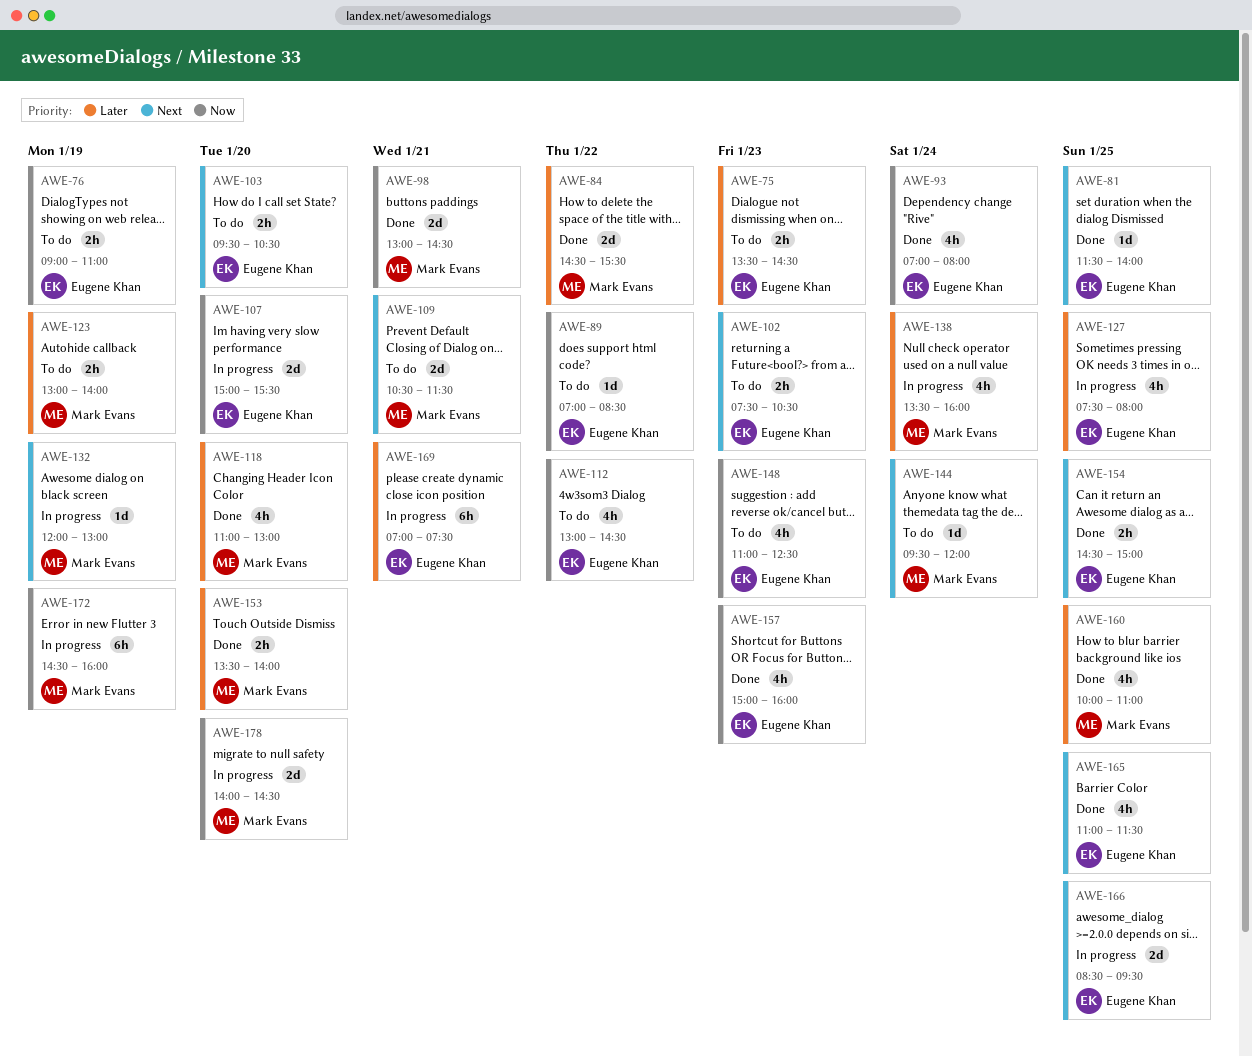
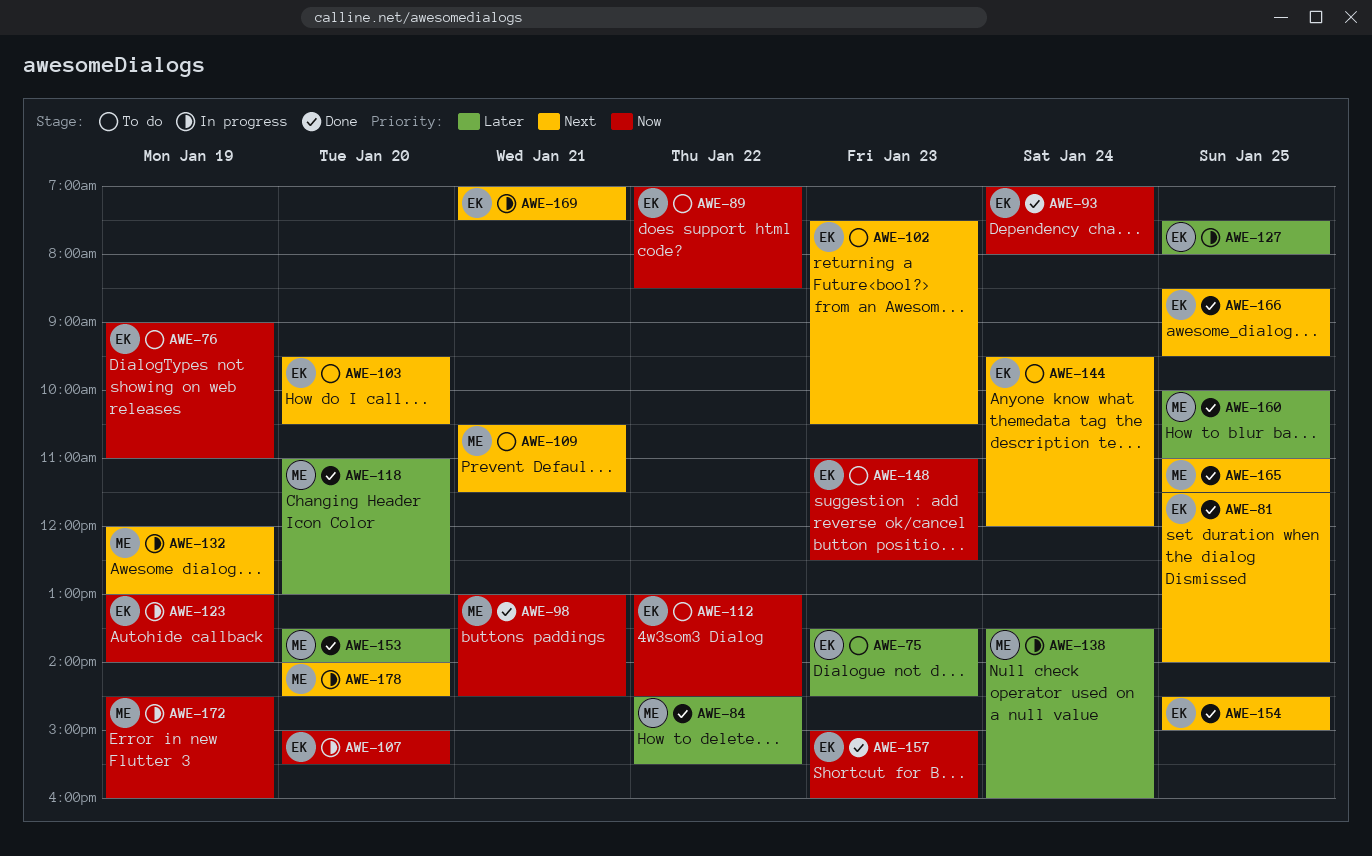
AWE-123, status: To do -> In progress
AWE-123, owner: Mark Evans -> Eugene Khan
AWE-123, priority: Later -> Now
AWE-144, owner: Mark Evans -> Eugene Khan
AWE-165, owner: Eugene Khan -> Mark Evans
AWE-166, status: In progress -> Done
AWE-169, priority: Later -> Next
AWE-178, priority: Now -> Next

